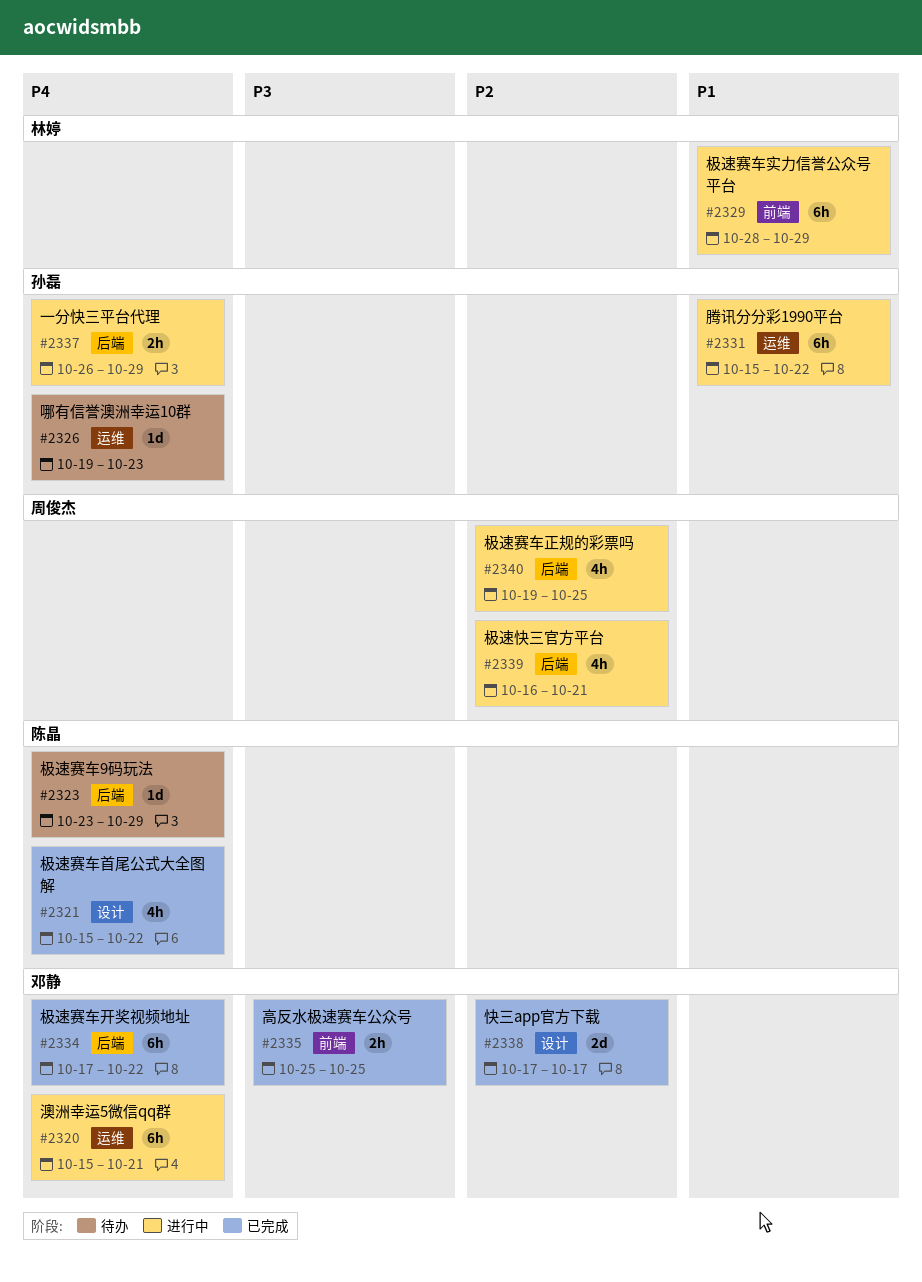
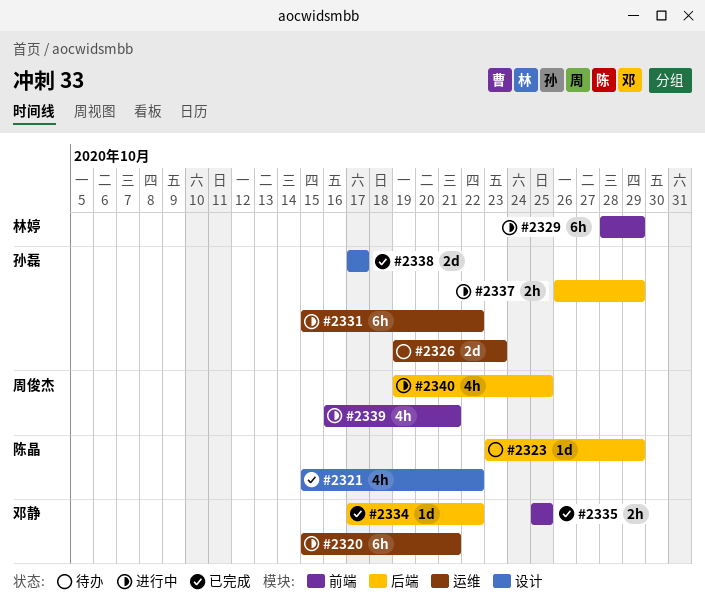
#2326, estimate: 1d -> 2d
#2334, estimate: 6h -> 1d
#2338, owner: 邓静 -> 孙磊
#2339, label: 后端 -> 前端

